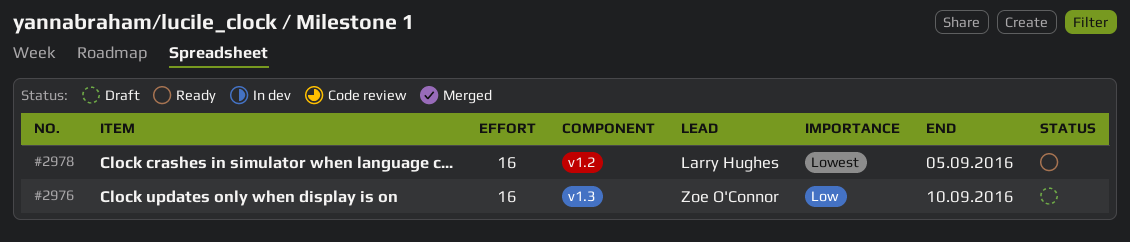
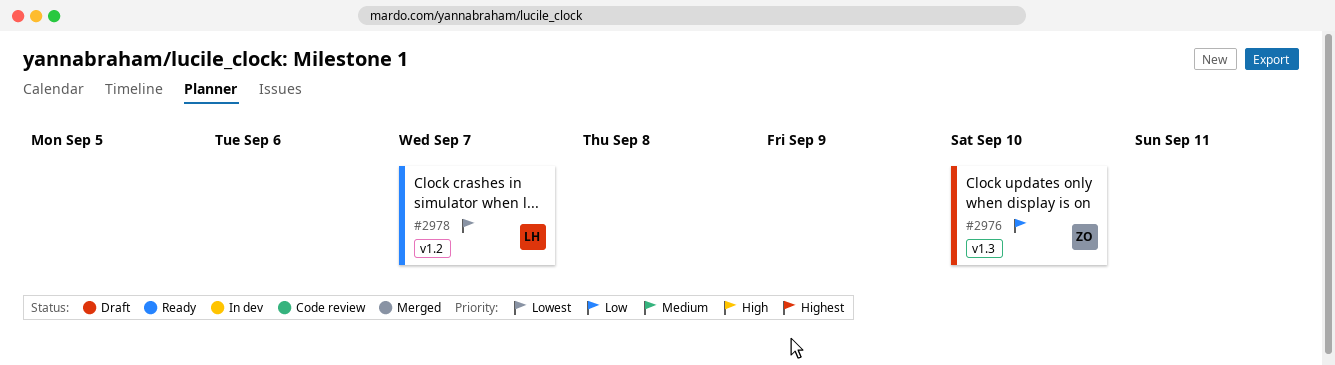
#2978, due: Sep 5 -> Sep 7

